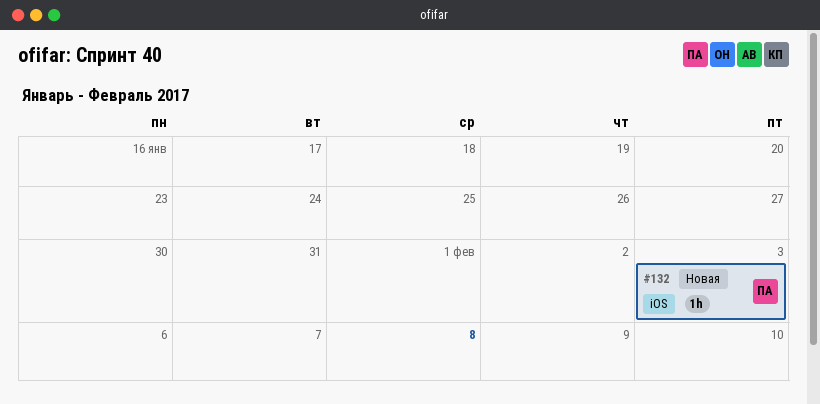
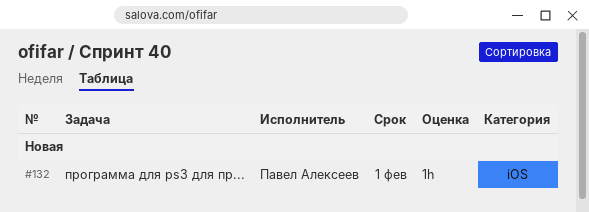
#132, due: Feb 3 -> Feb 1

